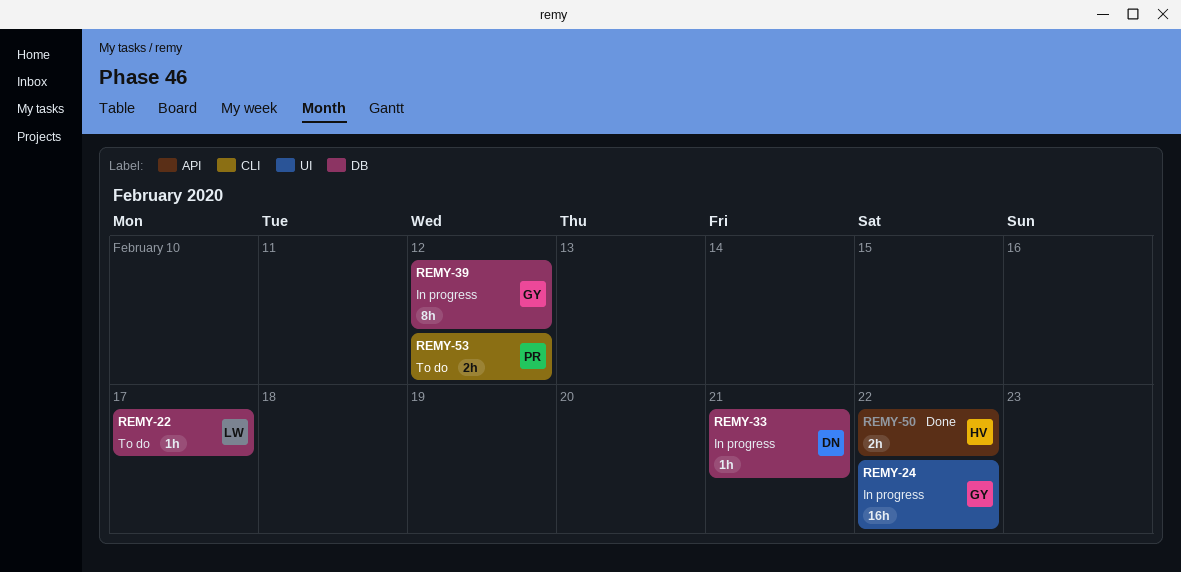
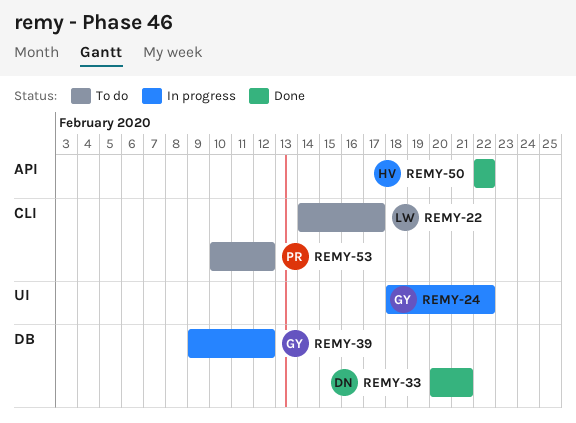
REMY-22, label: DB -> CLI
REMY-33, status: In progress -> Done

